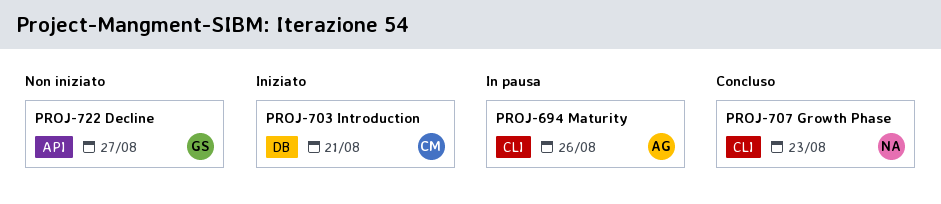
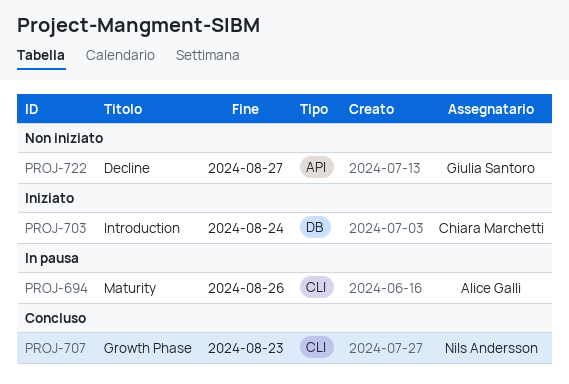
PROJ-703, due: Aug 21 -> Aug 24

